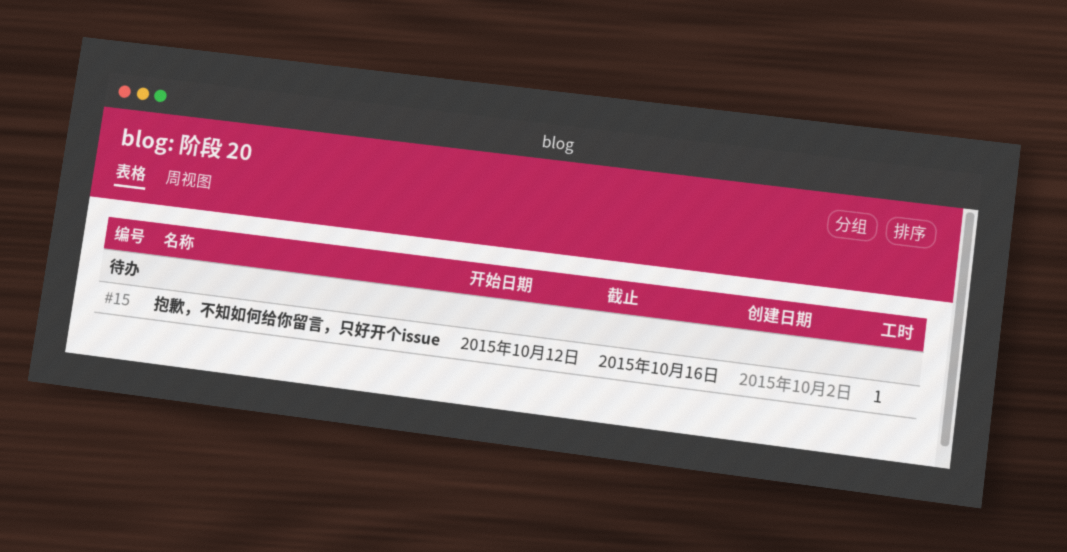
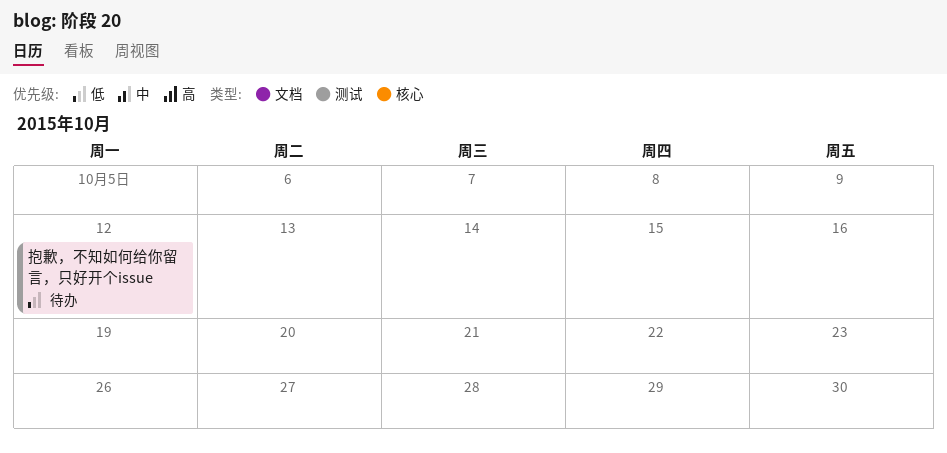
抱歉，不知如何给你留言，只好开个issue, due: Oct 16 -> Oct 12

